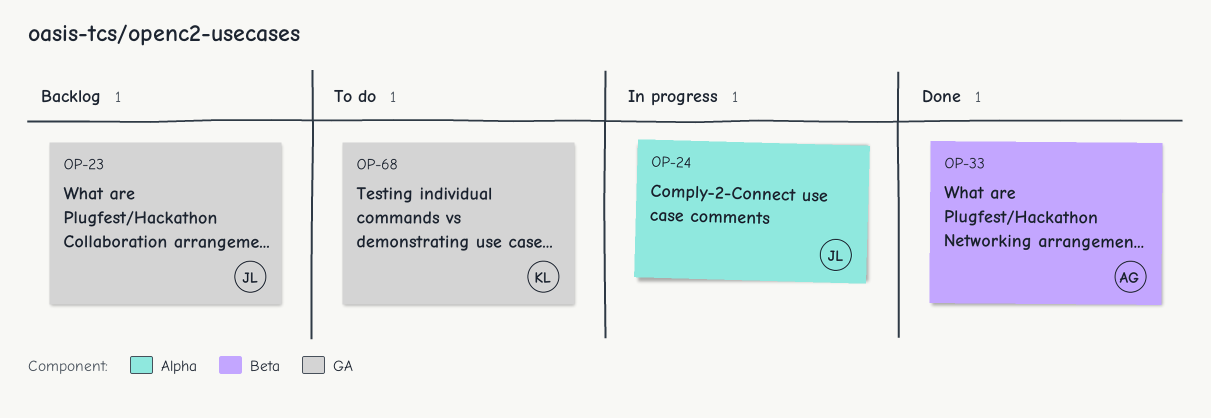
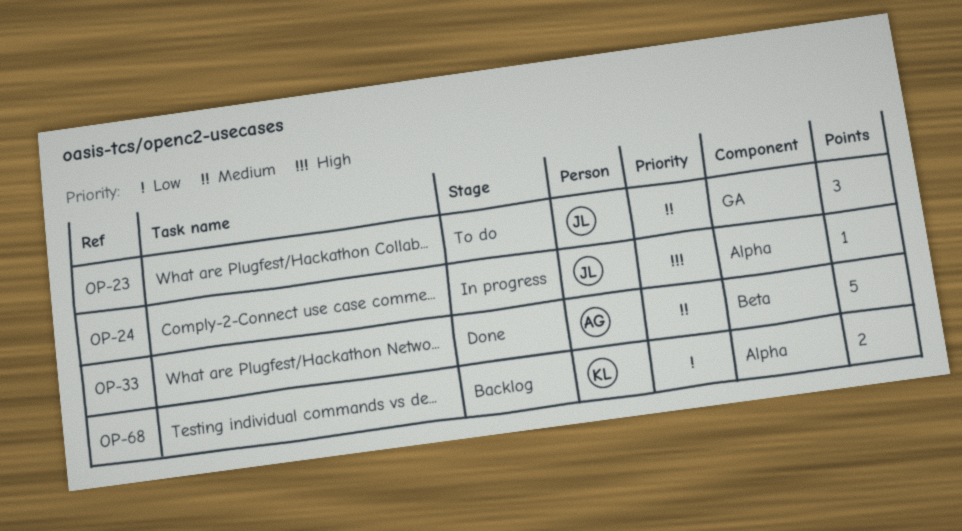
OP-23, status: Backlog -> To do
OP-68, status: To do -> Backlog
OP-68, label: GA -> Alpha

